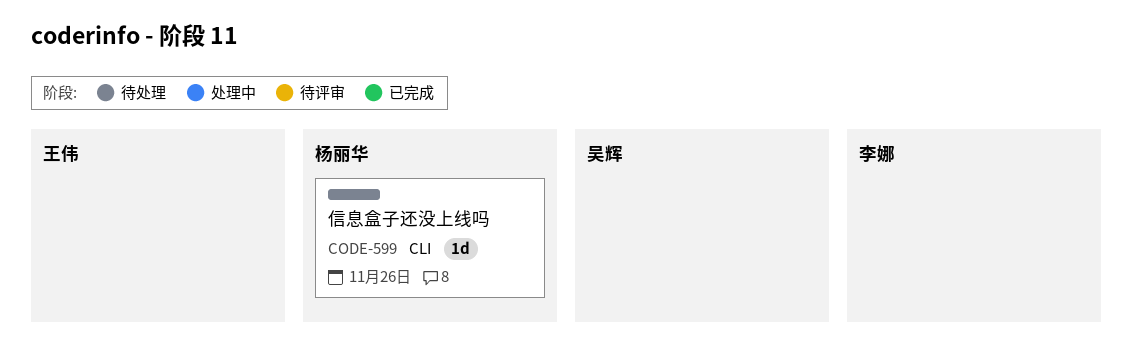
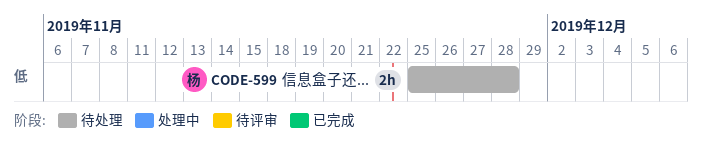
CODE-599, estimate: 1d -> 2h
CODE-599, due: Nov 26 -> Nov 28

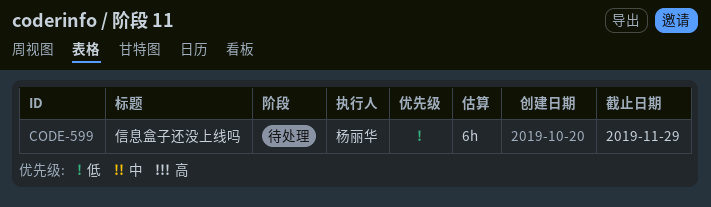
CODE-599, estimate: 2h -> 6h
CODE-599, due: Nov 28 -> Nov 29

